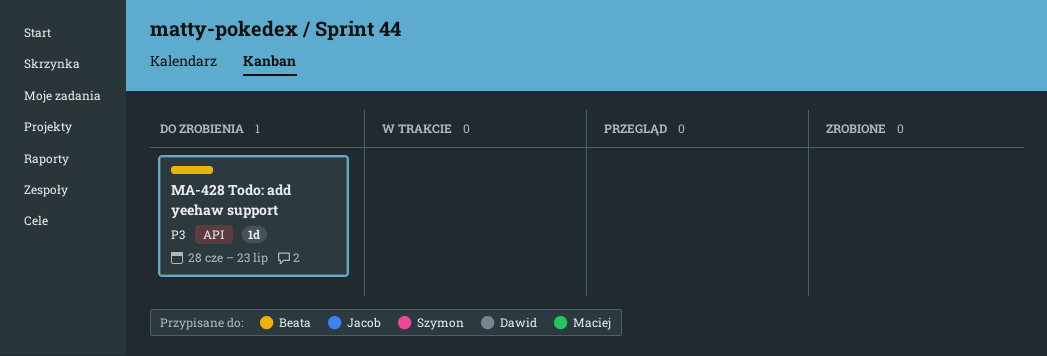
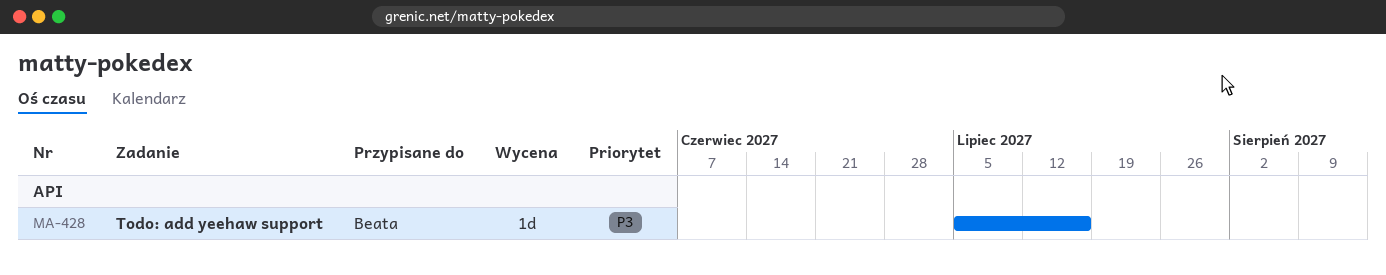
MA-428, start: Jun 28 -> Jul 5
MA-428, due: Jul 23 -> Jul 16

